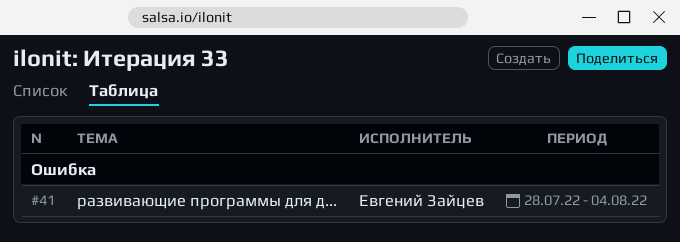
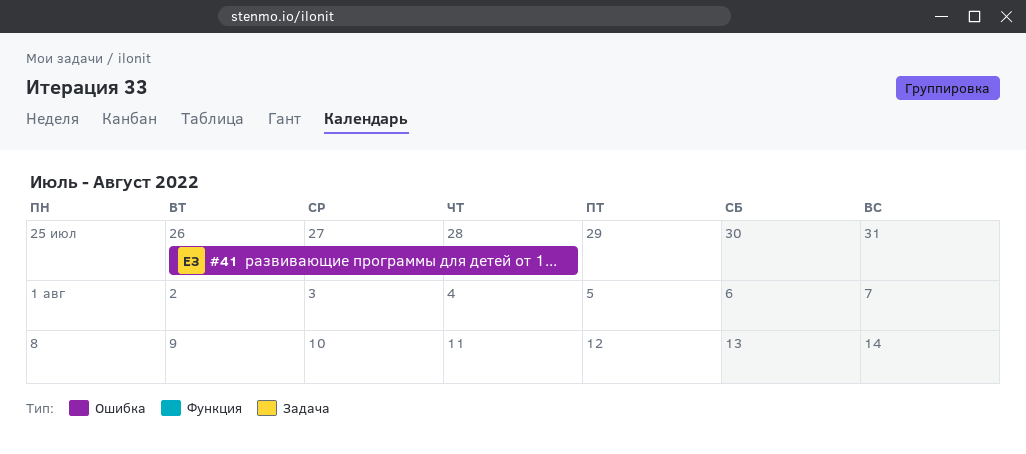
#41, start: Jul 28 -> Jul 26
#41, due: Aug 4 -> Jul 28

